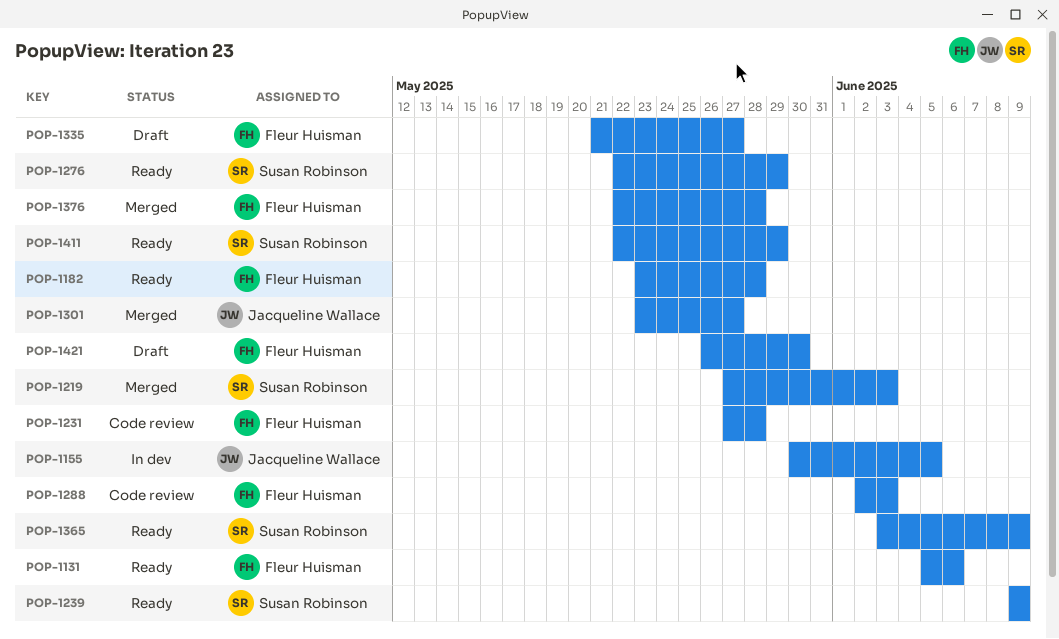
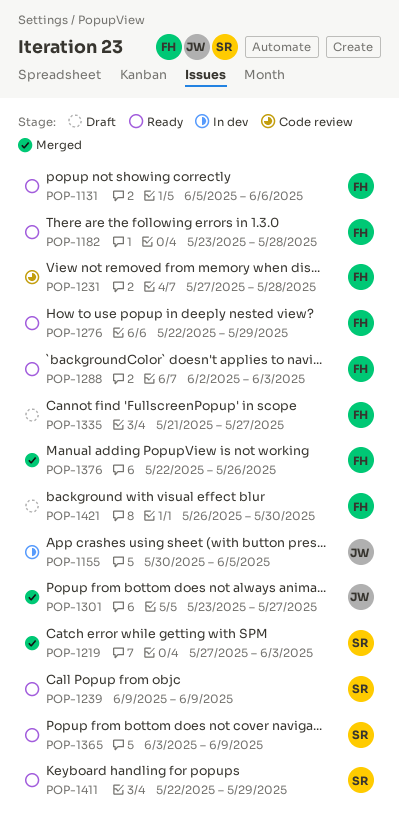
POP-1276, owner: Susan Robinson -> Fleur Huisman
POP-1288, status: Code review -> Ready
POP-1376, due: May 28 -> May 26

